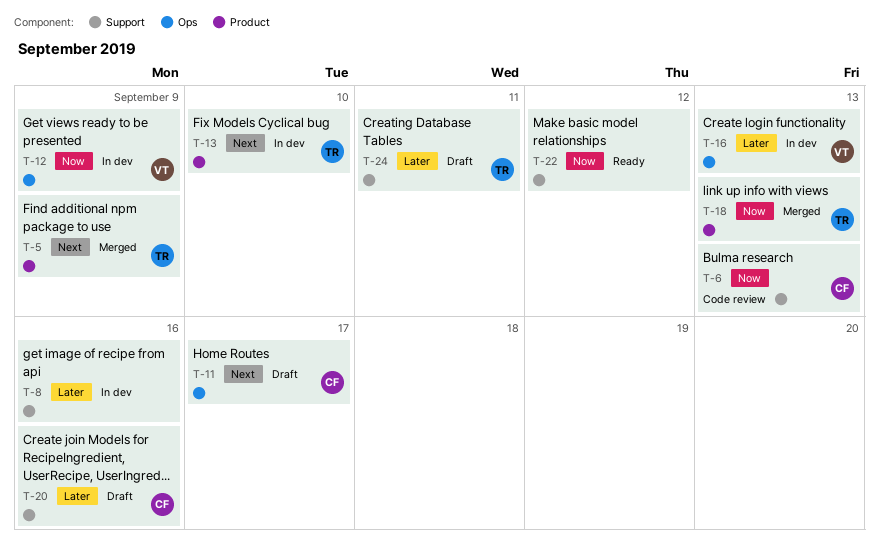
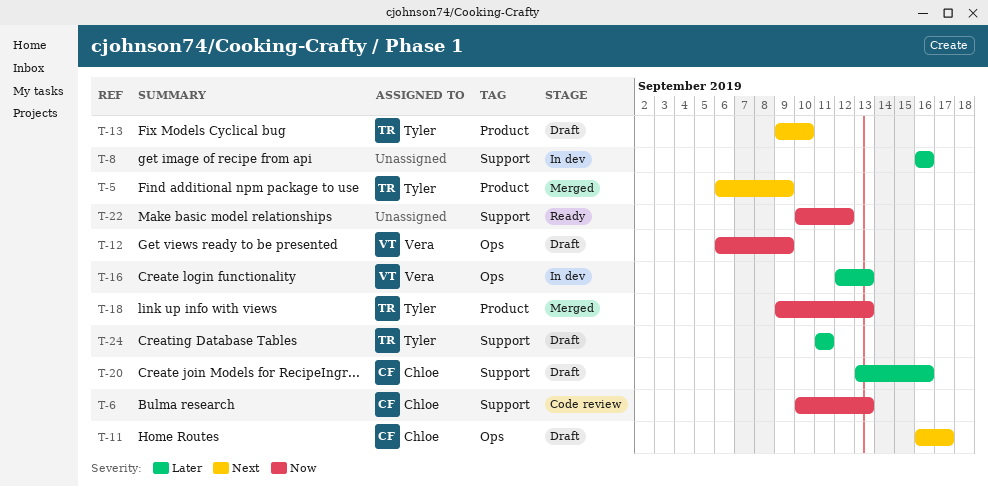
T-12, status: In dev -> Draft
T-13, status: In dev -> Draft

